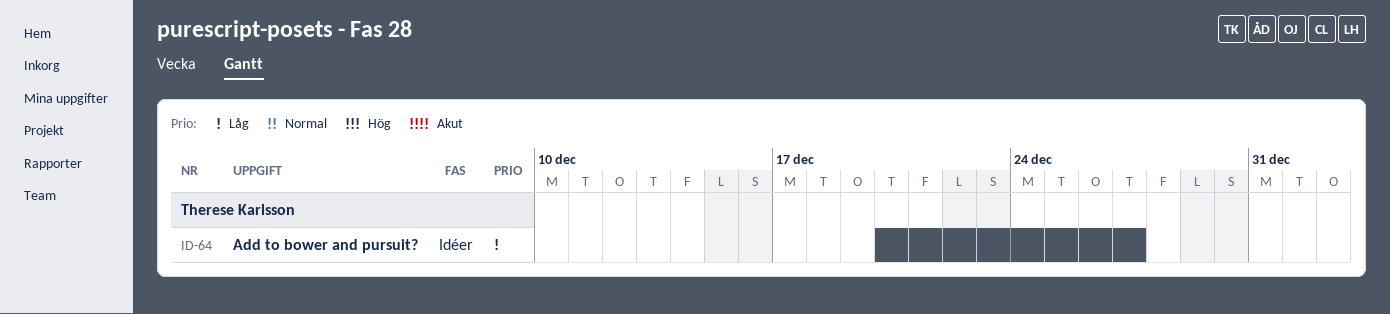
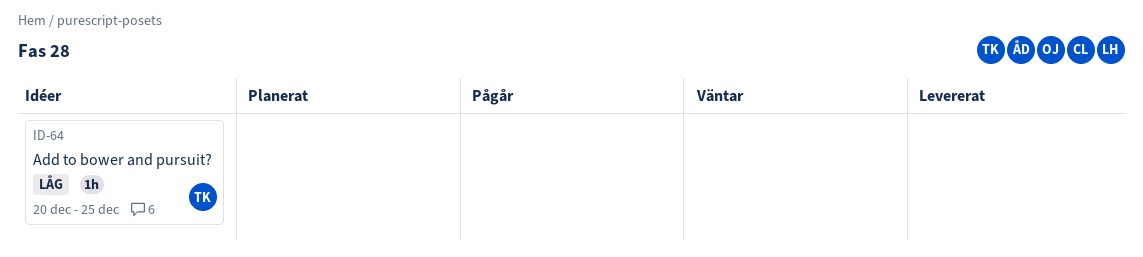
ID-64, due: Dec 27 -> Dec 25

